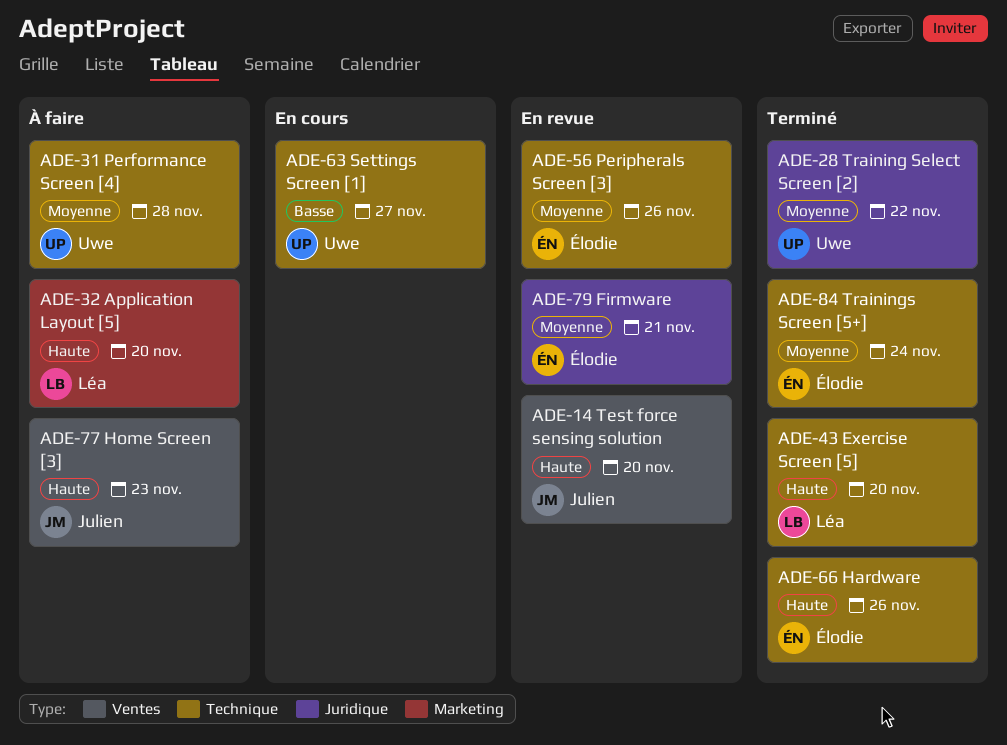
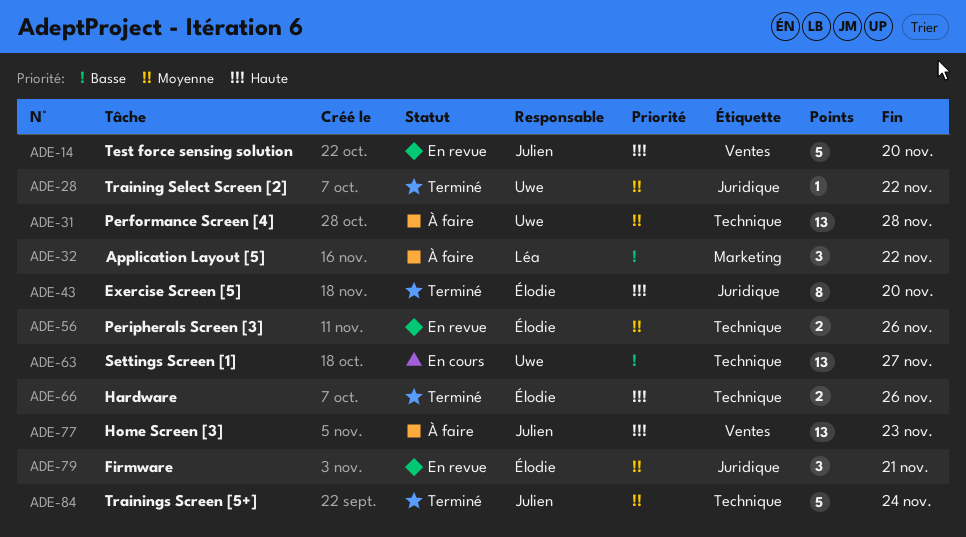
ADE-32, priority: Haute -> Basse
ADE-32, due: Nov 20 -> Nov 22
ADE-43, owner: Léa -> Élodie
ADE-43, label: Technique -> Juridique
ADE-84, owner: Élodie -> Julien

